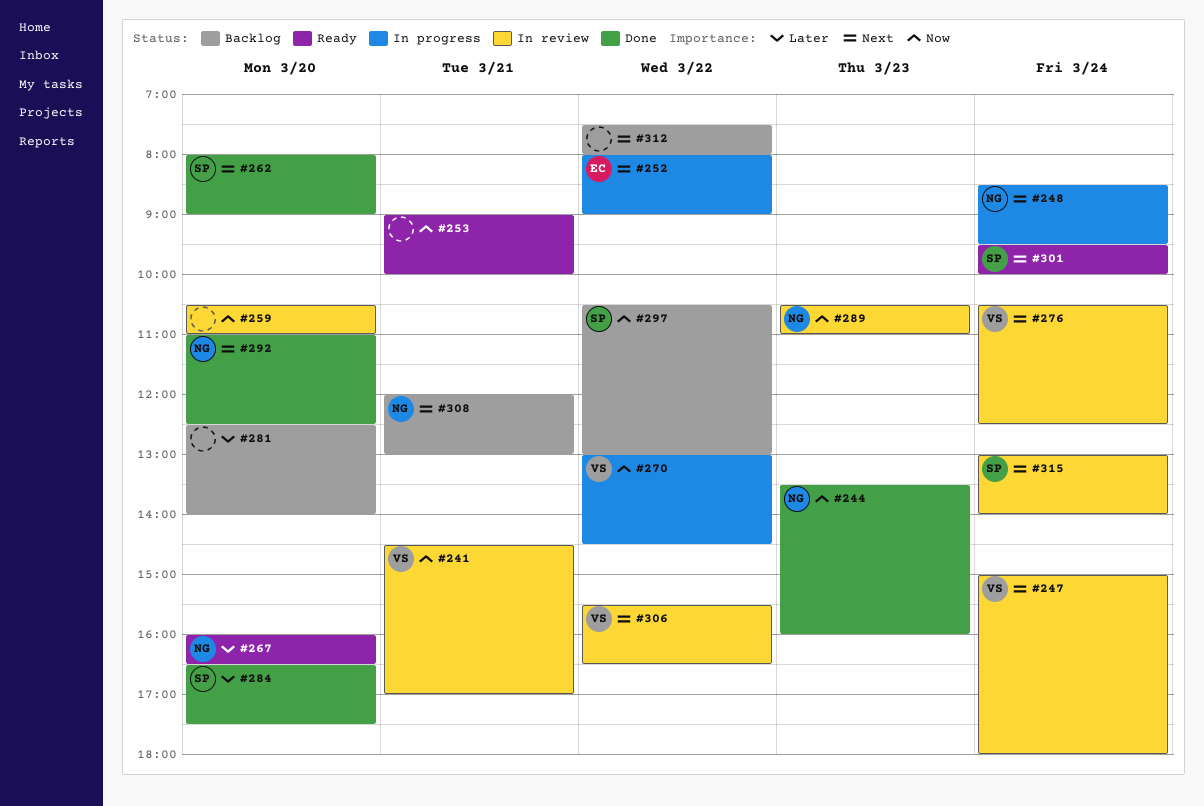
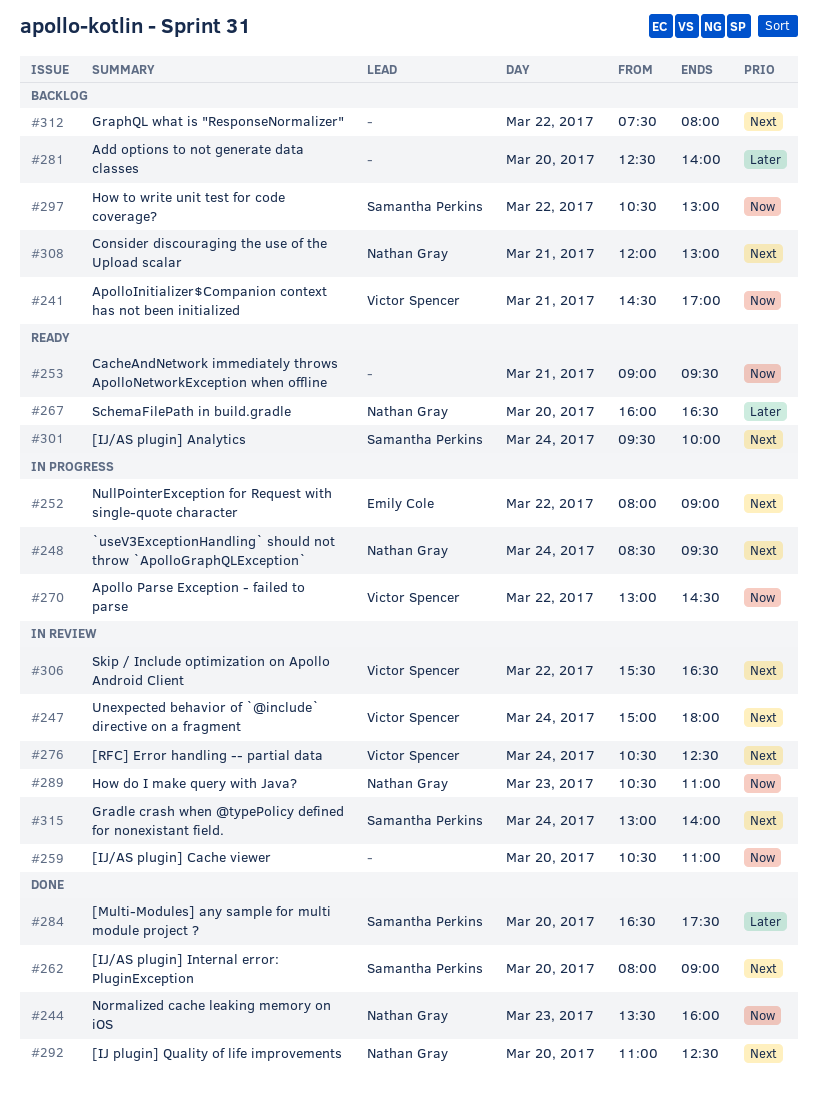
#241, status: In review -> Backlog
#253, ends: 10:00 -> 09:30

